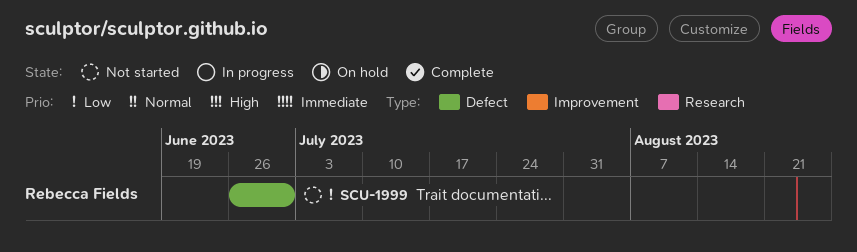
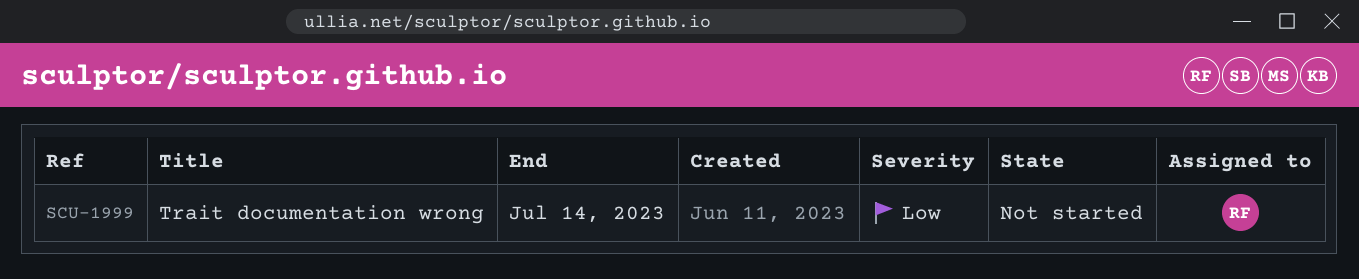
SCU-1999, due: Jun 30 -> Jul 14

